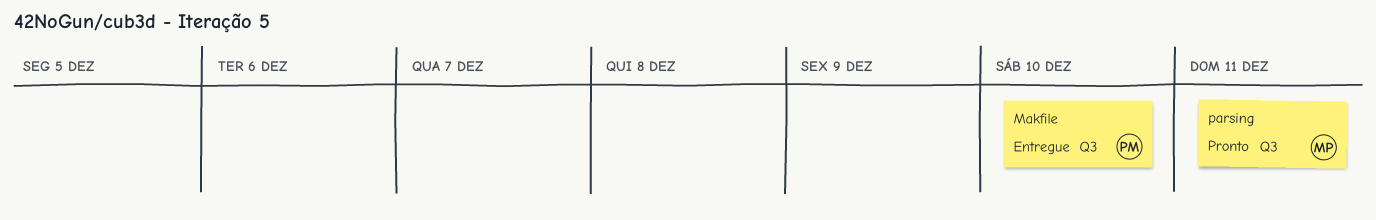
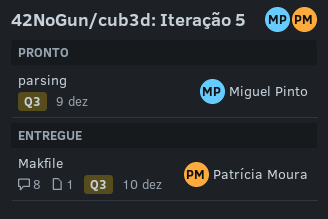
parsing, due: Dec 11 -> Dec 9

